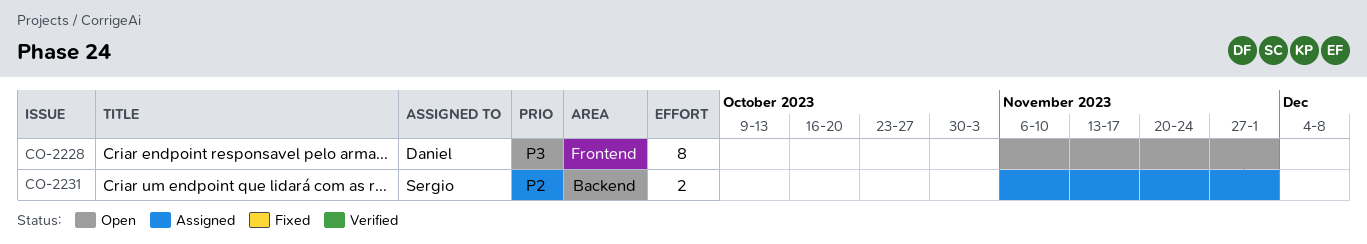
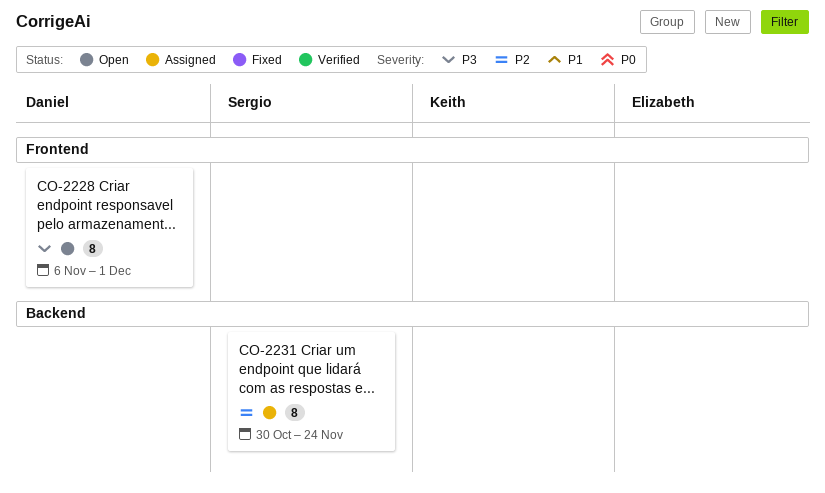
CO-2231, estimate: 2 -> 8
CO-2231, start: Nov 6 -> Oct 30
CO-2231, due: Dec 1 -> Nov 24

